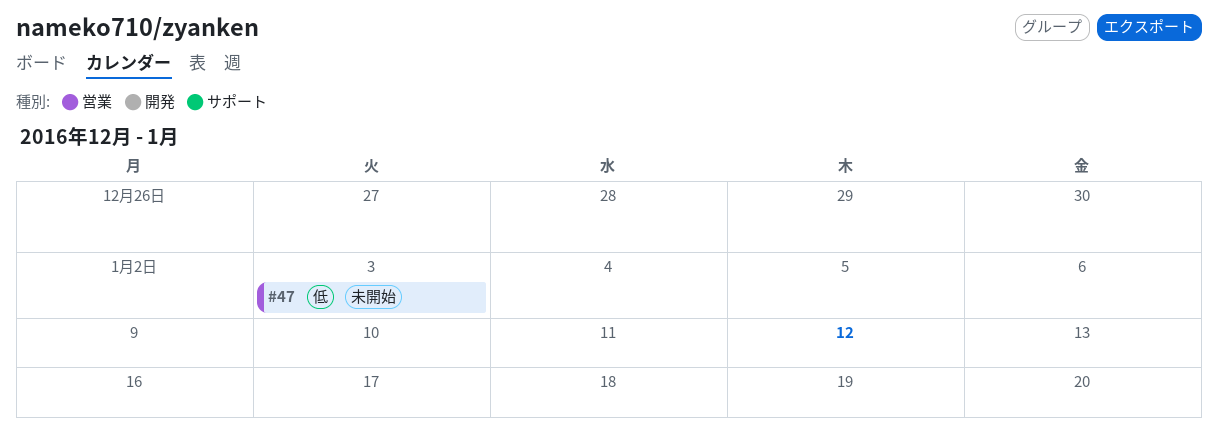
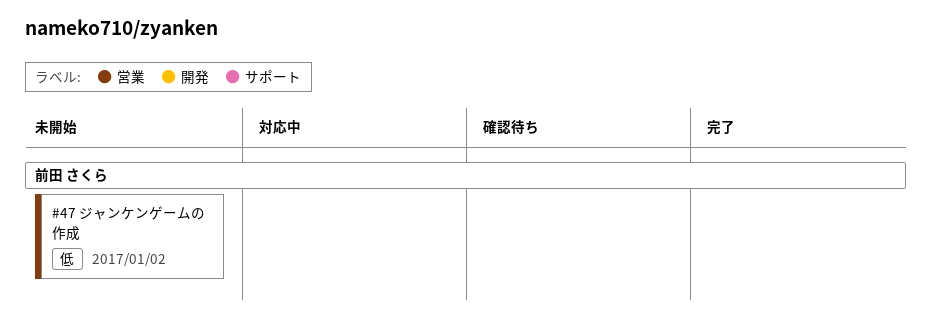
#47, due: Jan 3 -> Jan 2

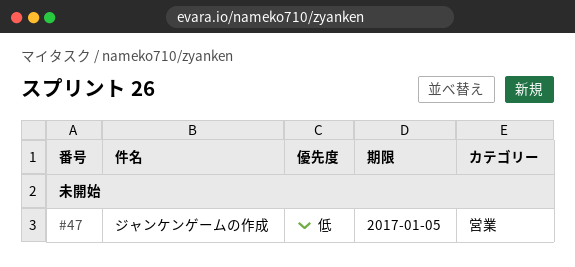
#47, due: Jan 2 -> Jan 5

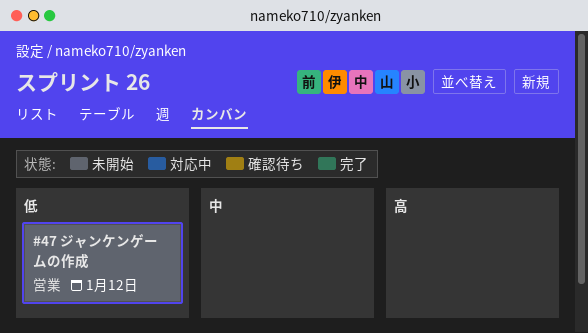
#47, due: Jan 5 -> Jan 12

